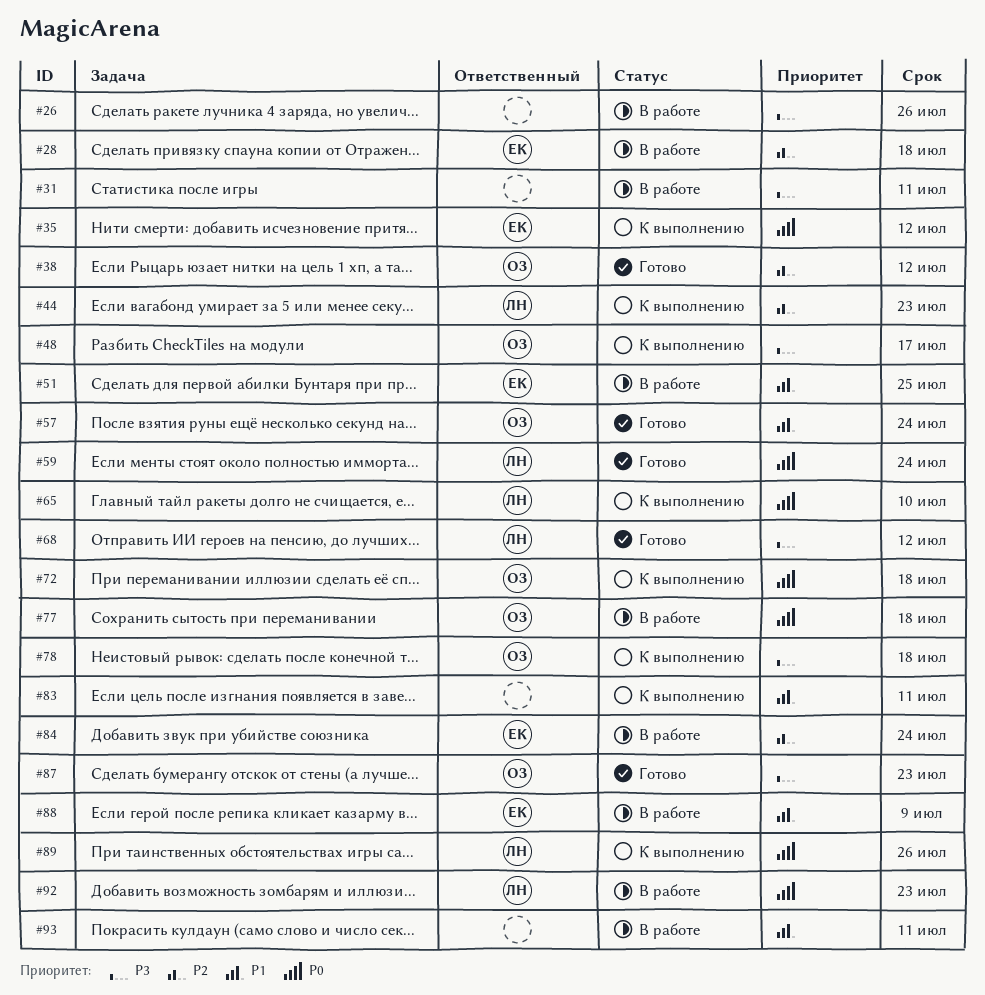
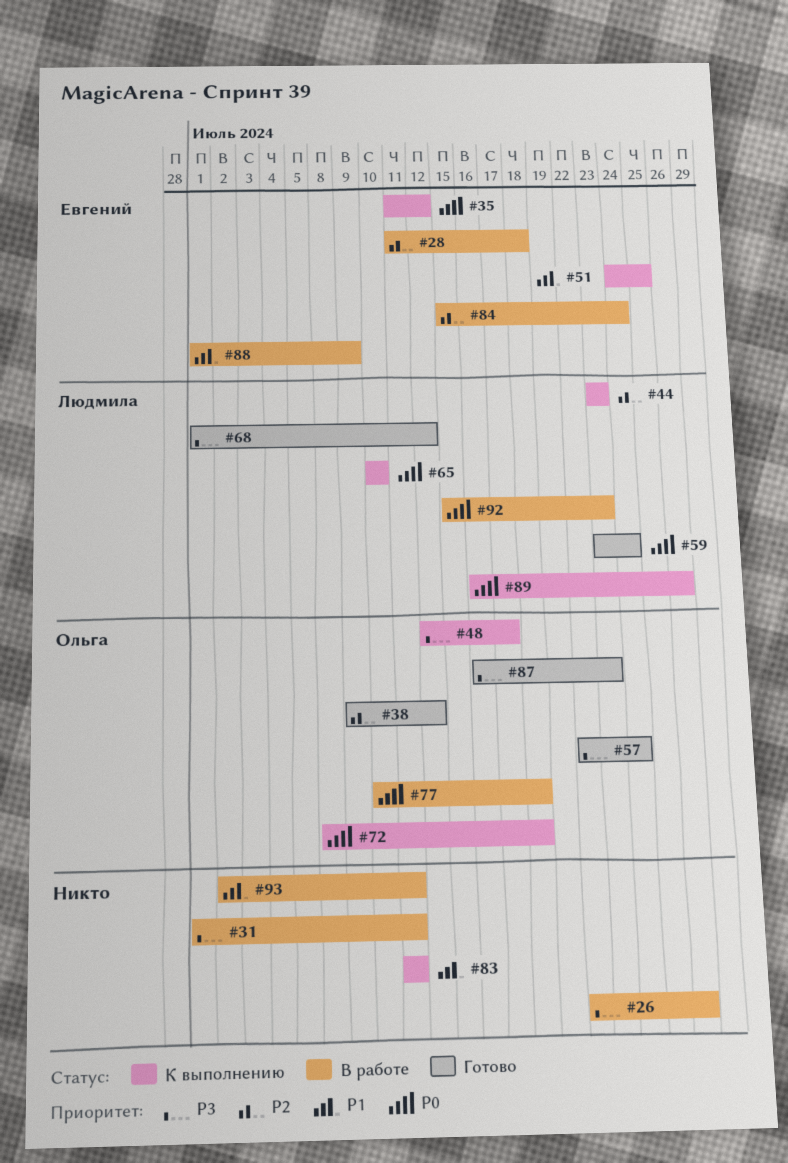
#51, status: В работе -> К выполнению
#57, priority: P1 -> P3
#78: present -> none

